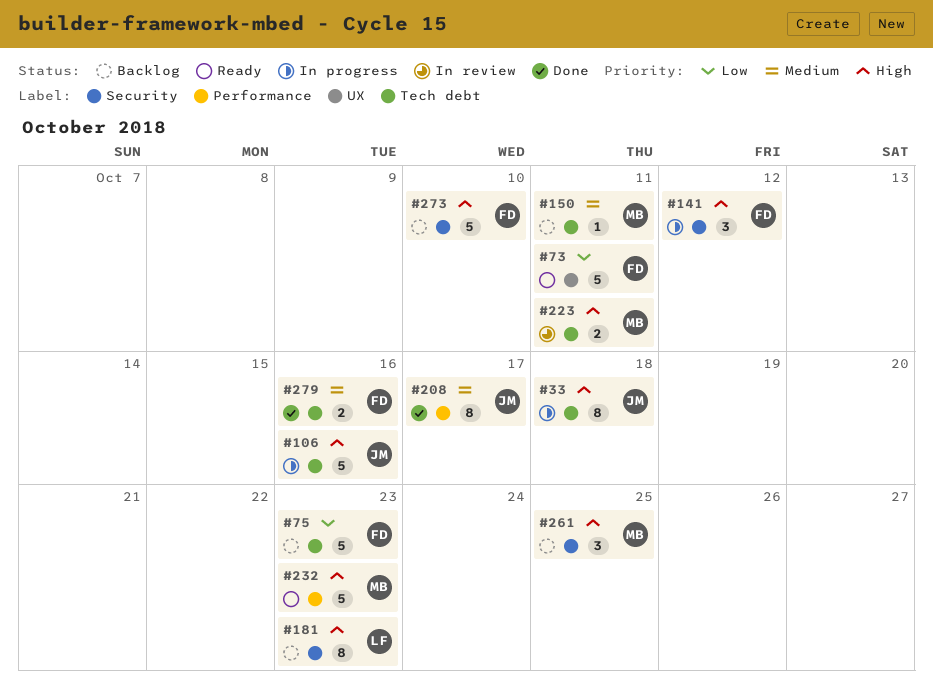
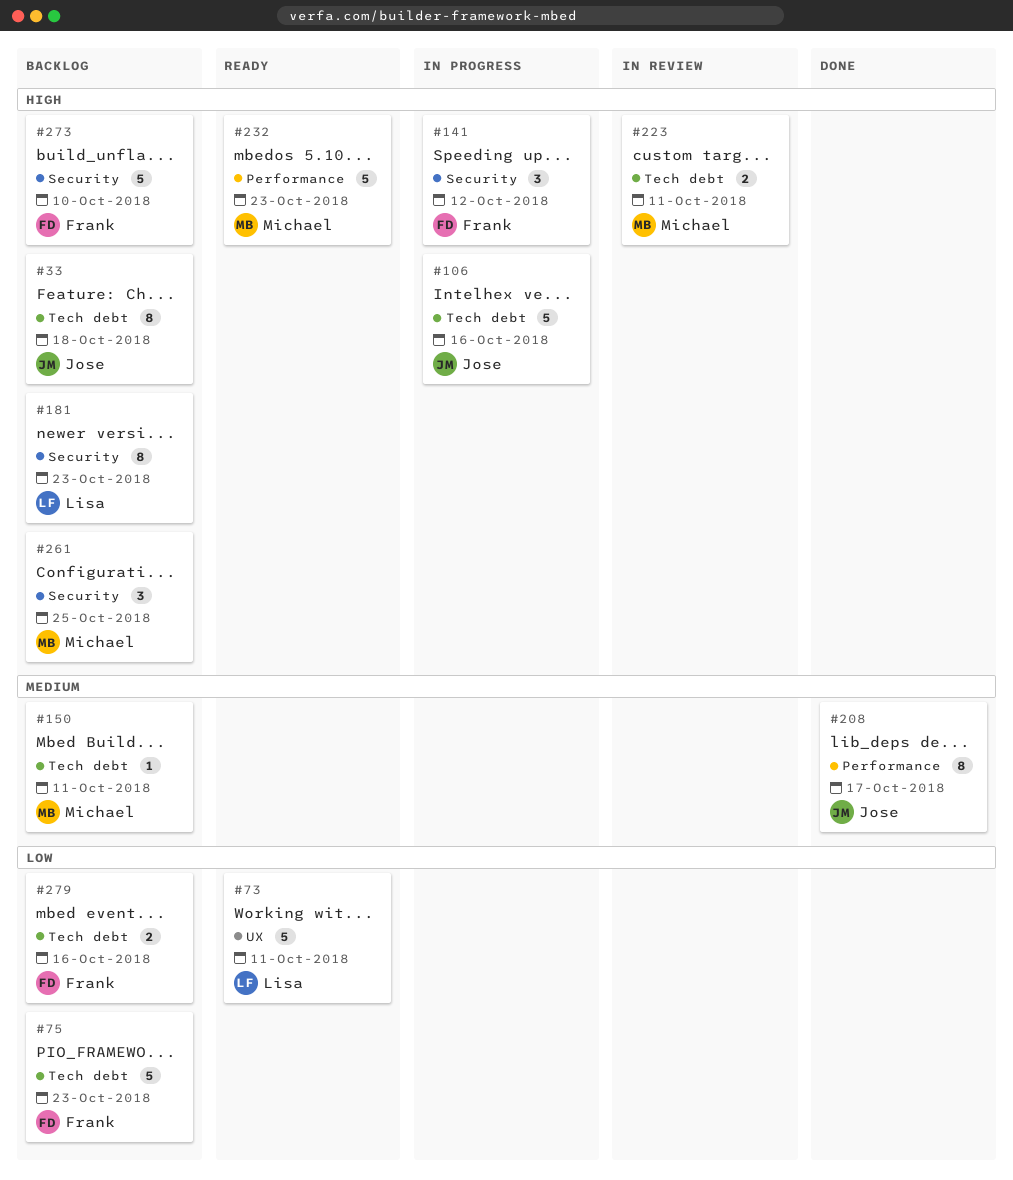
#33, status: In progress -> Backlog
#73, owner: Frank -> Lisa
#279, status: Done -> Backlog
#279, priority: Medium -> Low

